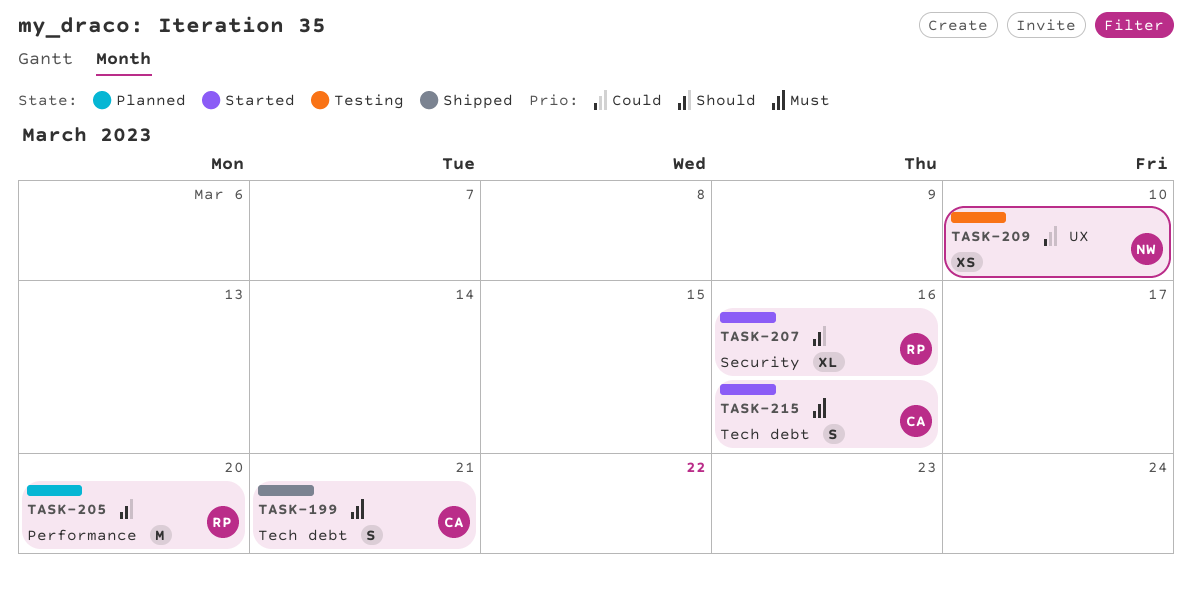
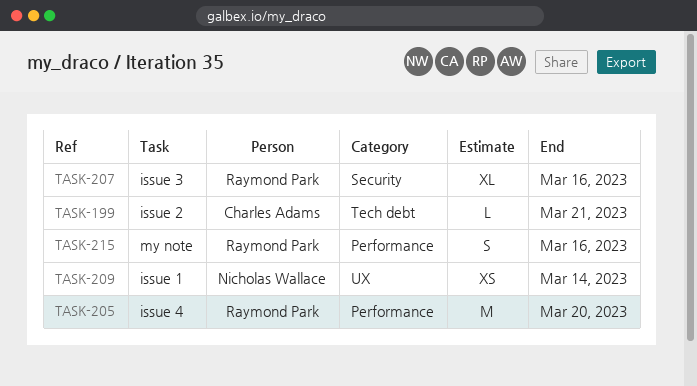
TASK-199, estimate: S -> L
TASK-209, due: Mar 10 -> Mar 14
TASK-215, owner: Charles Adams -> Raymond Park
TASK-215, label: Tech debt -> Performance

